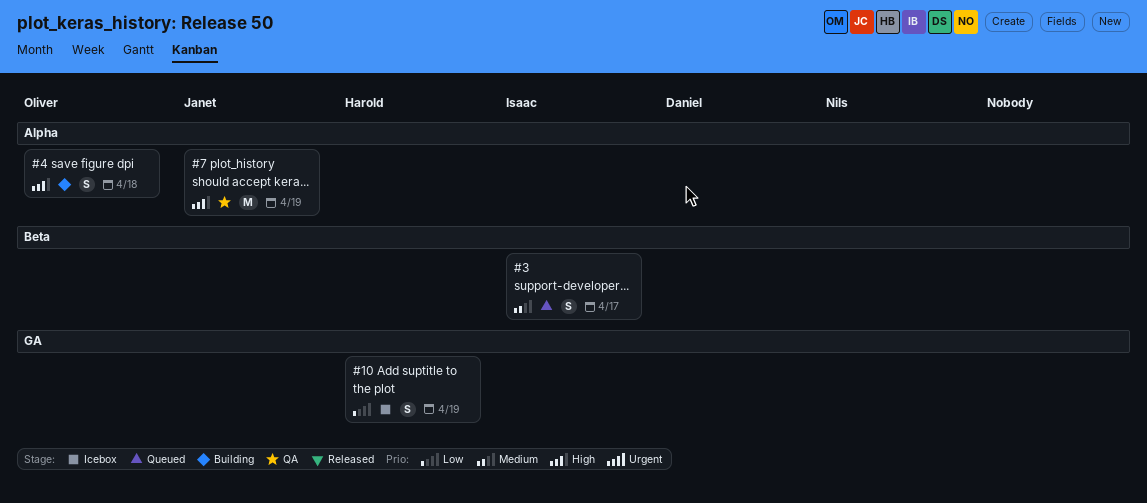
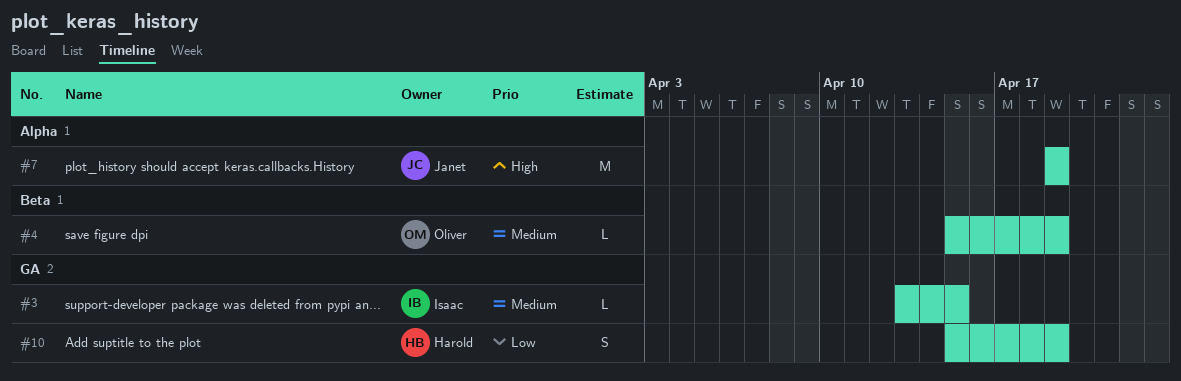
#3, label: Beta -> GA
#3, estimate: S -> L
#3, due: Apr 17 -> Apr 15
#4, priority: High -> Medium
#4, label: Alpha -> Beta
#4, estimate: S -> L
#4, due: Apr 18 -> Apr 19

